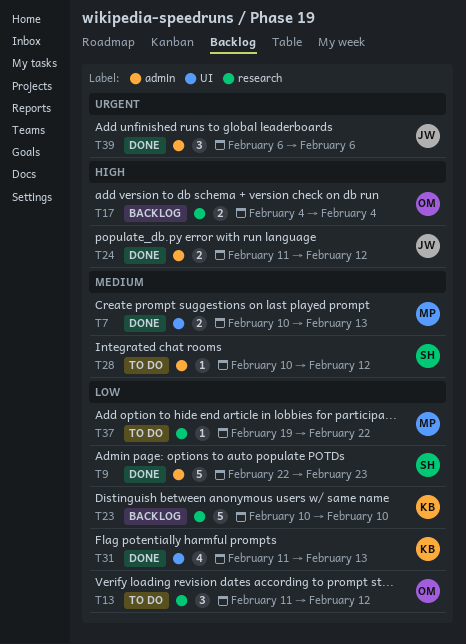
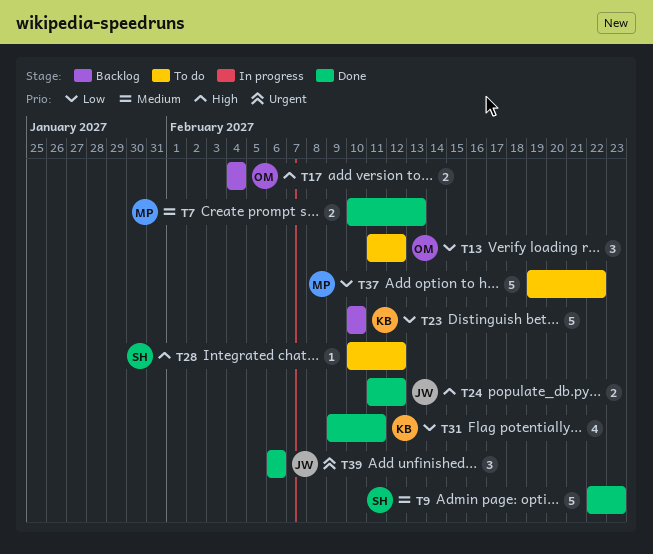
T9, priority: Low -> Medium
T28, priority: Medium -> High
T31, start: Feb 11 -> Feb 9
T31, due: Feb 13 -> Feb 11
T37, estimate: 1 -> 5

